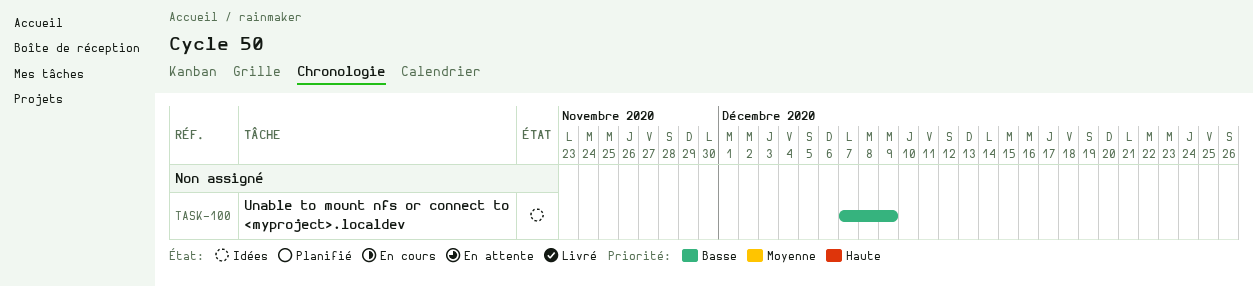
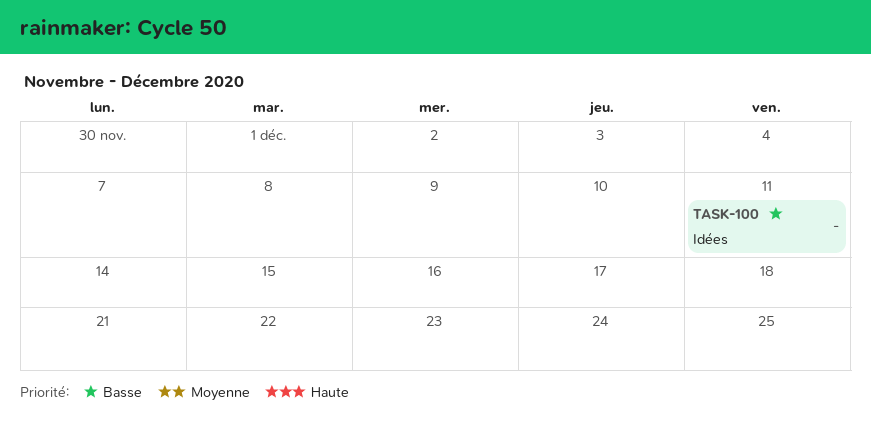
TASK-100, due: Dec 9 -> Dec 11

